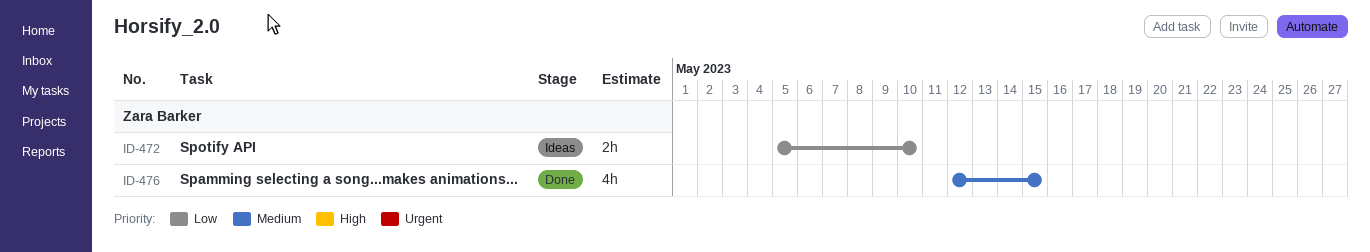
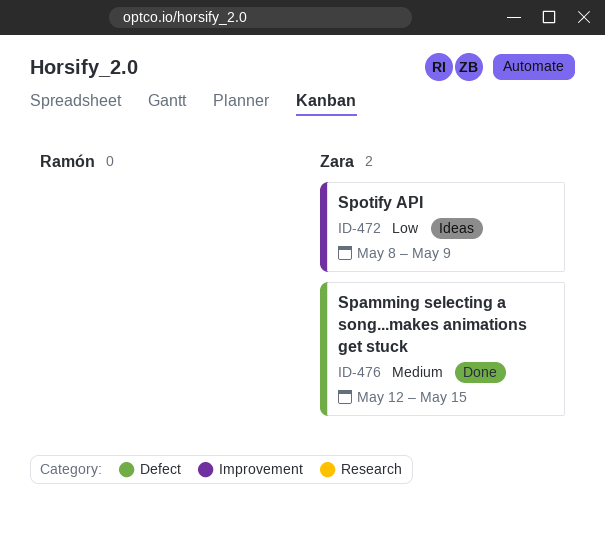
ID-472, start: May 5 -> May 8
ID-472, due: May 10 -> May 9

